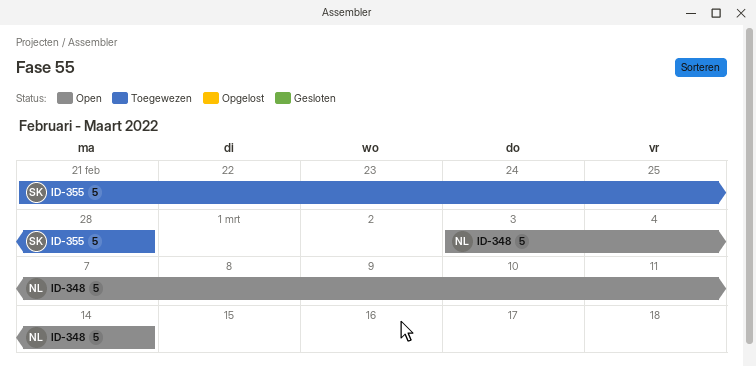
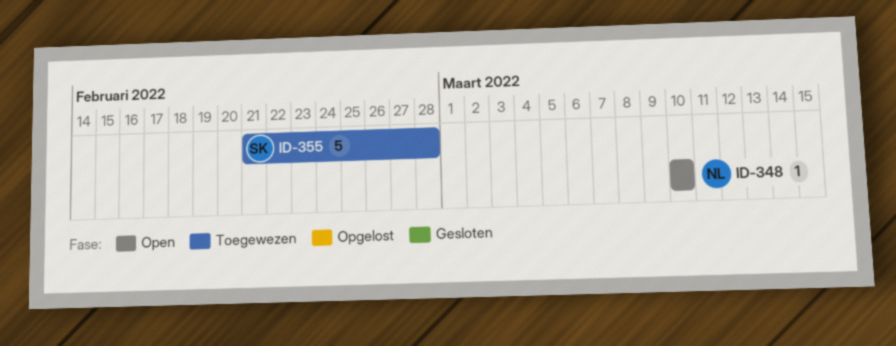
ID-348, estimate: 5 -> 1
ID-348, start: Mar 3 -> Mar 10
ID-348, due: Mar 14 -> Mar 10

